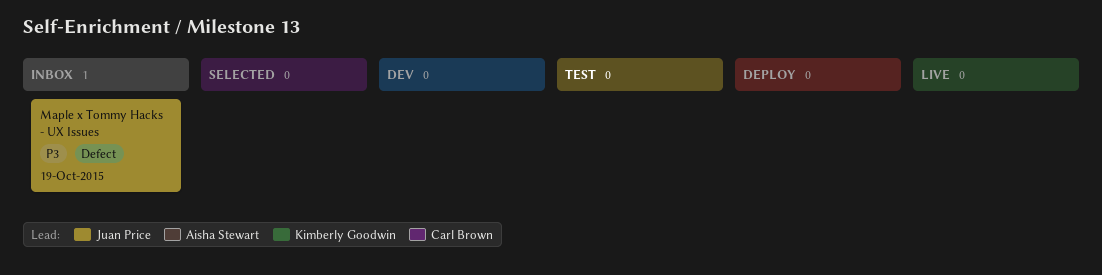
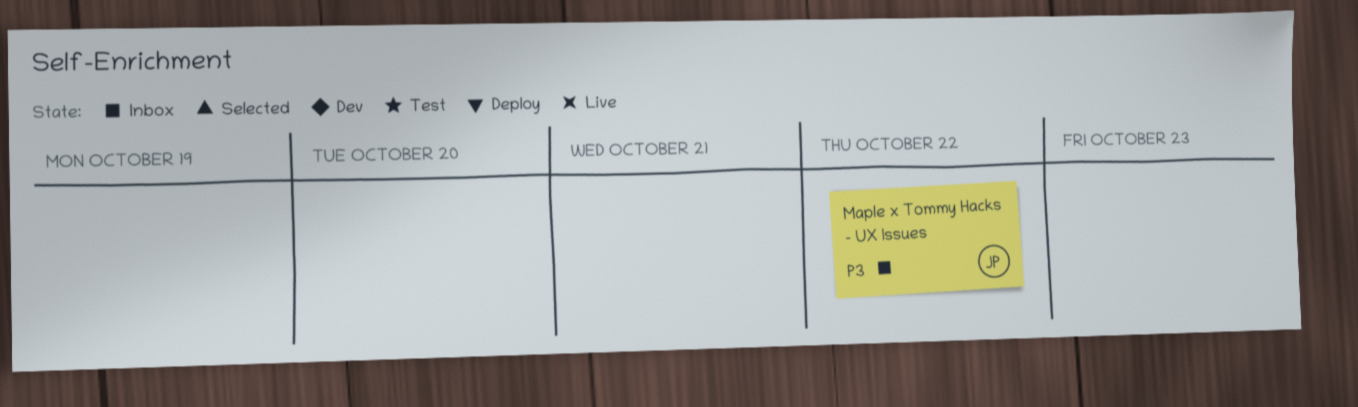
Maple x Tommy Hacks - UX Issues, due: Oct 19 -> Oct 22

